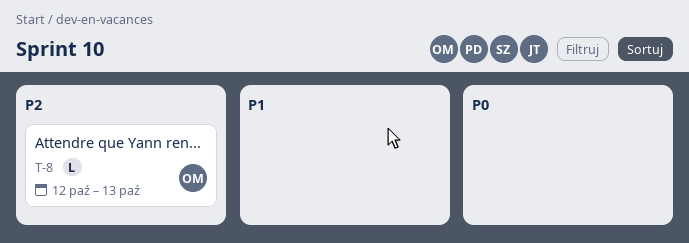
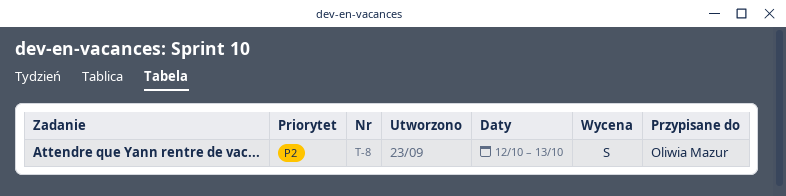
T-8, estimate: L -> S

